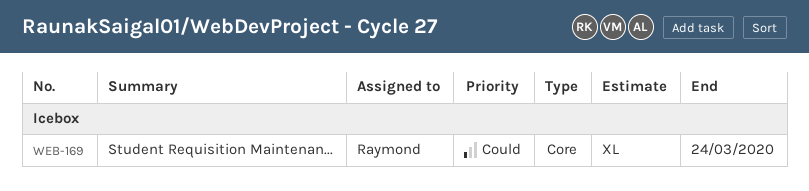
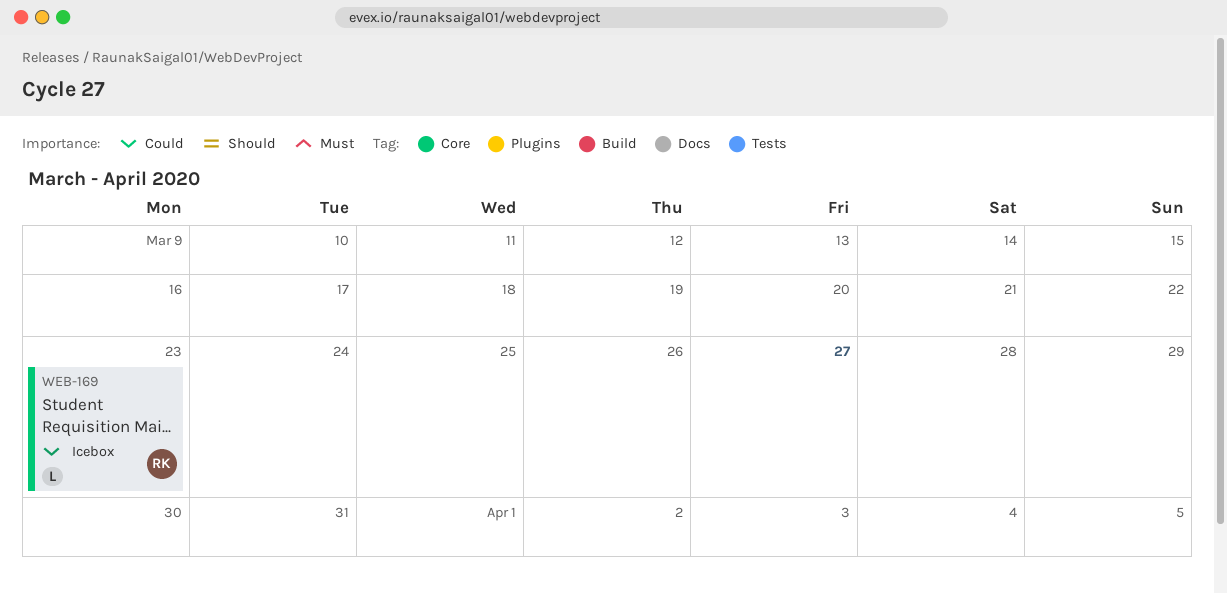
WEB-169, estimate: XL -> L
WEB-169, due: Mar 24 -> Mar 23

